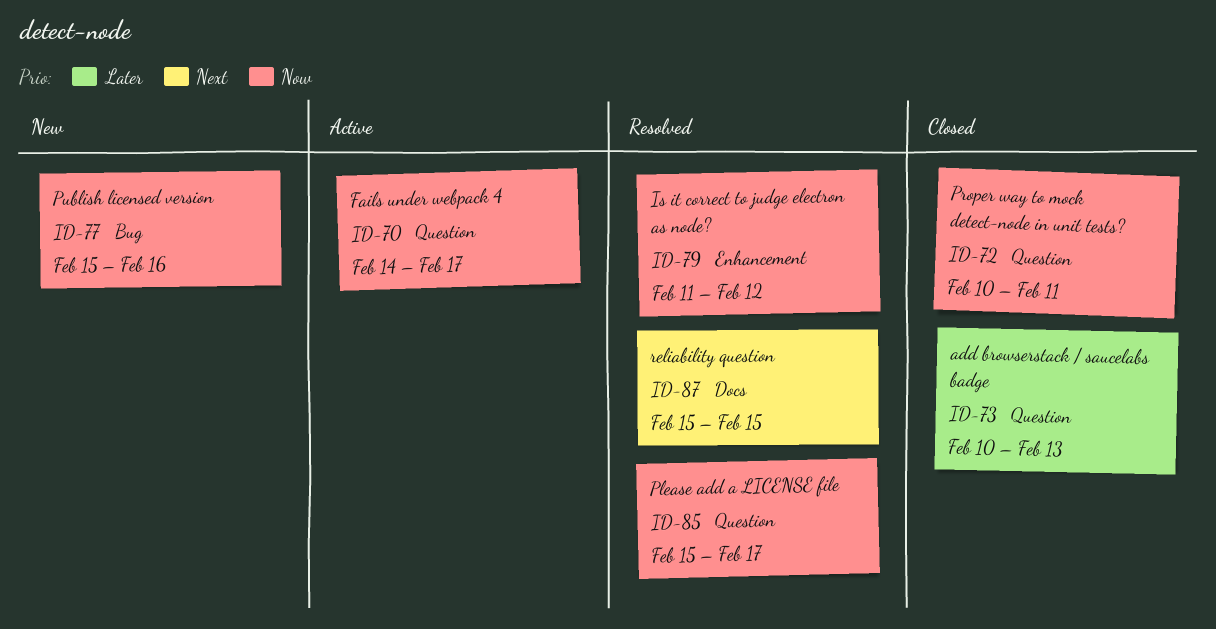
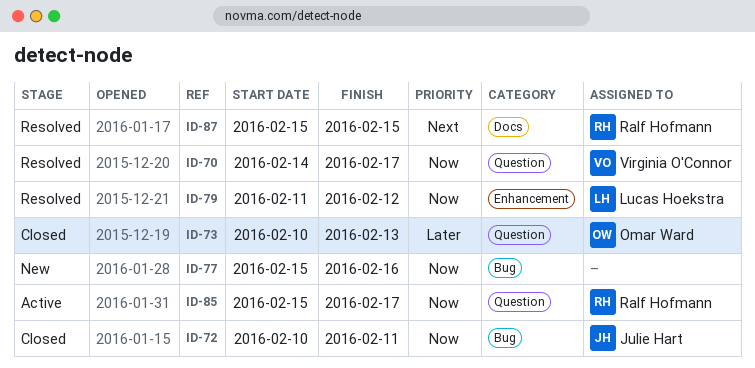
ID-70, status: Active -> Resolved
ID-72, label: Question -> Bug
ID-85, status: Resolved -> Active

